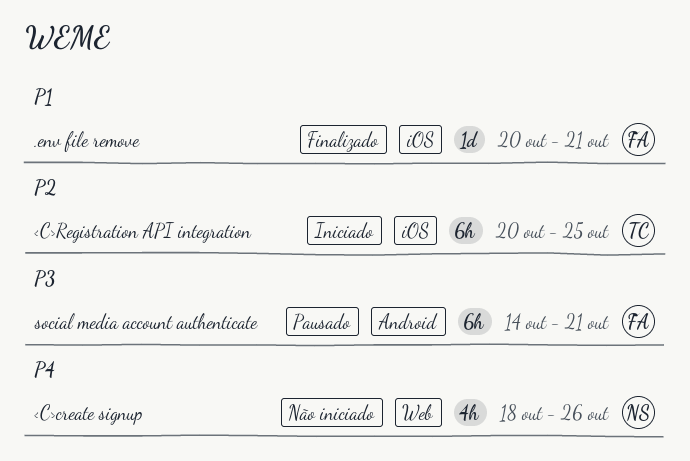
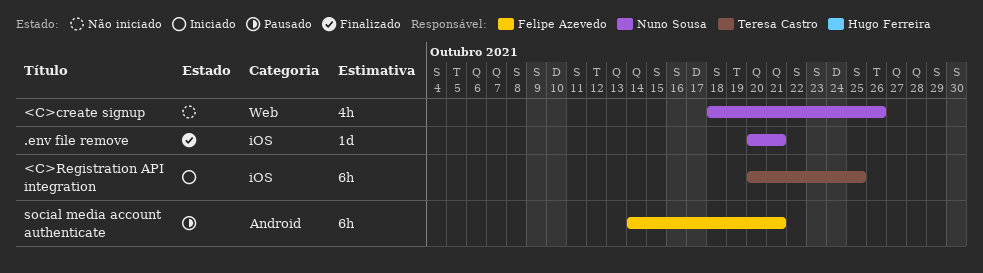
.env file remove, owner: Felipe Azevedo -> Nuno Sousa

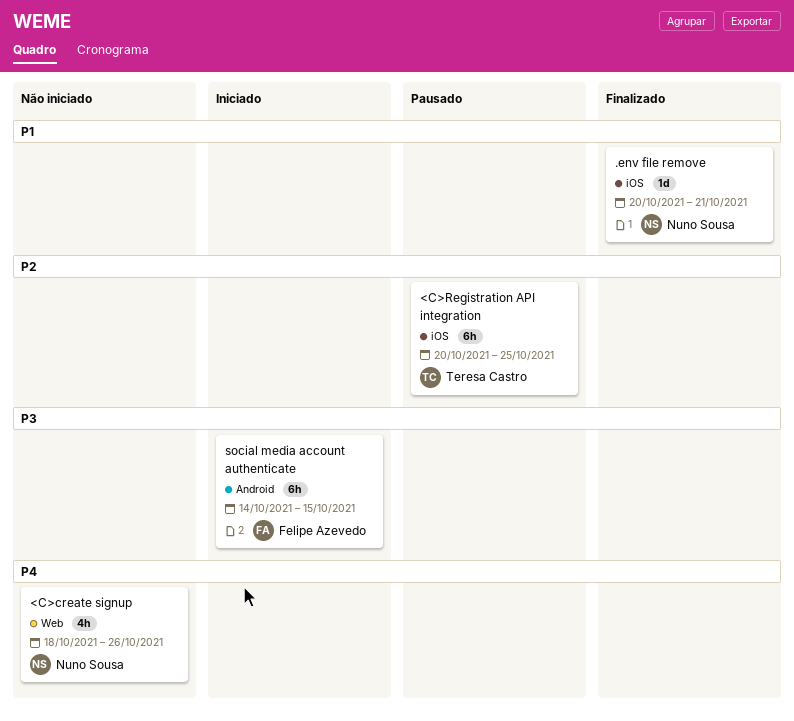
<C>Registration API integration, status: Iniciado -> Pausado
social media account authenticate, status: Pausado -> Iniciado
social media account authenticate, due: Oct 21 -> Oct 15

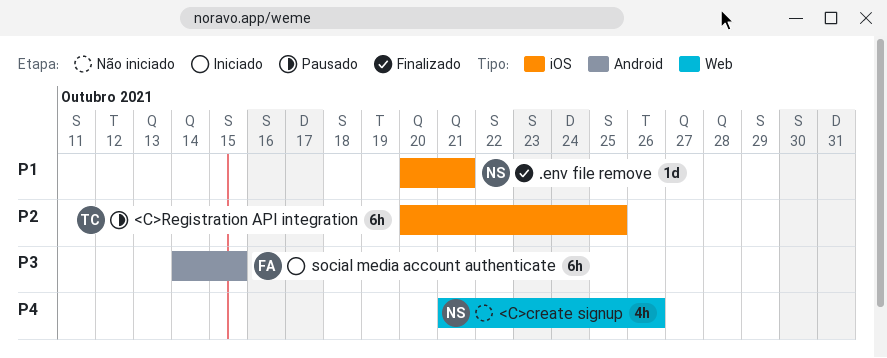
<C>create signup, start: Oct 18 -> Oct 21

